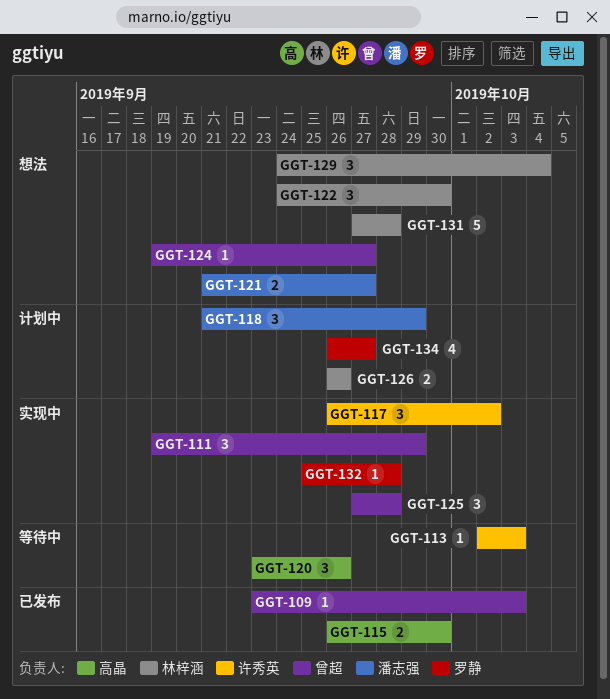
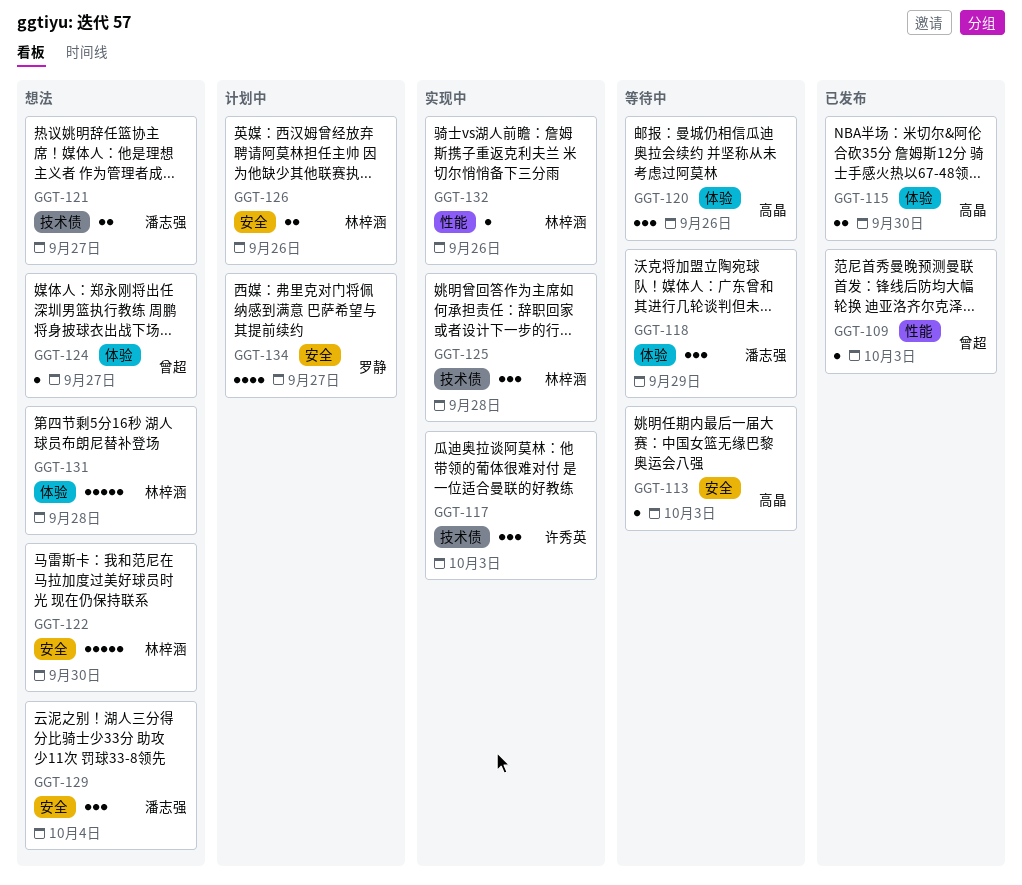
GGT-111: present -> none
GGT-113, owner: 许秀英 -> 高晶
GGT-117, due: Oct 2 -> Oct 3
GGT-118, status: 计划中 -> 等待中
GGT-122, estimate: 3 -> 5
GGT-125, owner: 曾超 -> 林梓涵
GGT-129, owner: 林梓涵 -> 潘志强
GGT-132, owner: 罗静 -> 林梓涵
GGT-132, due: Sep 28 -> Sep 26

